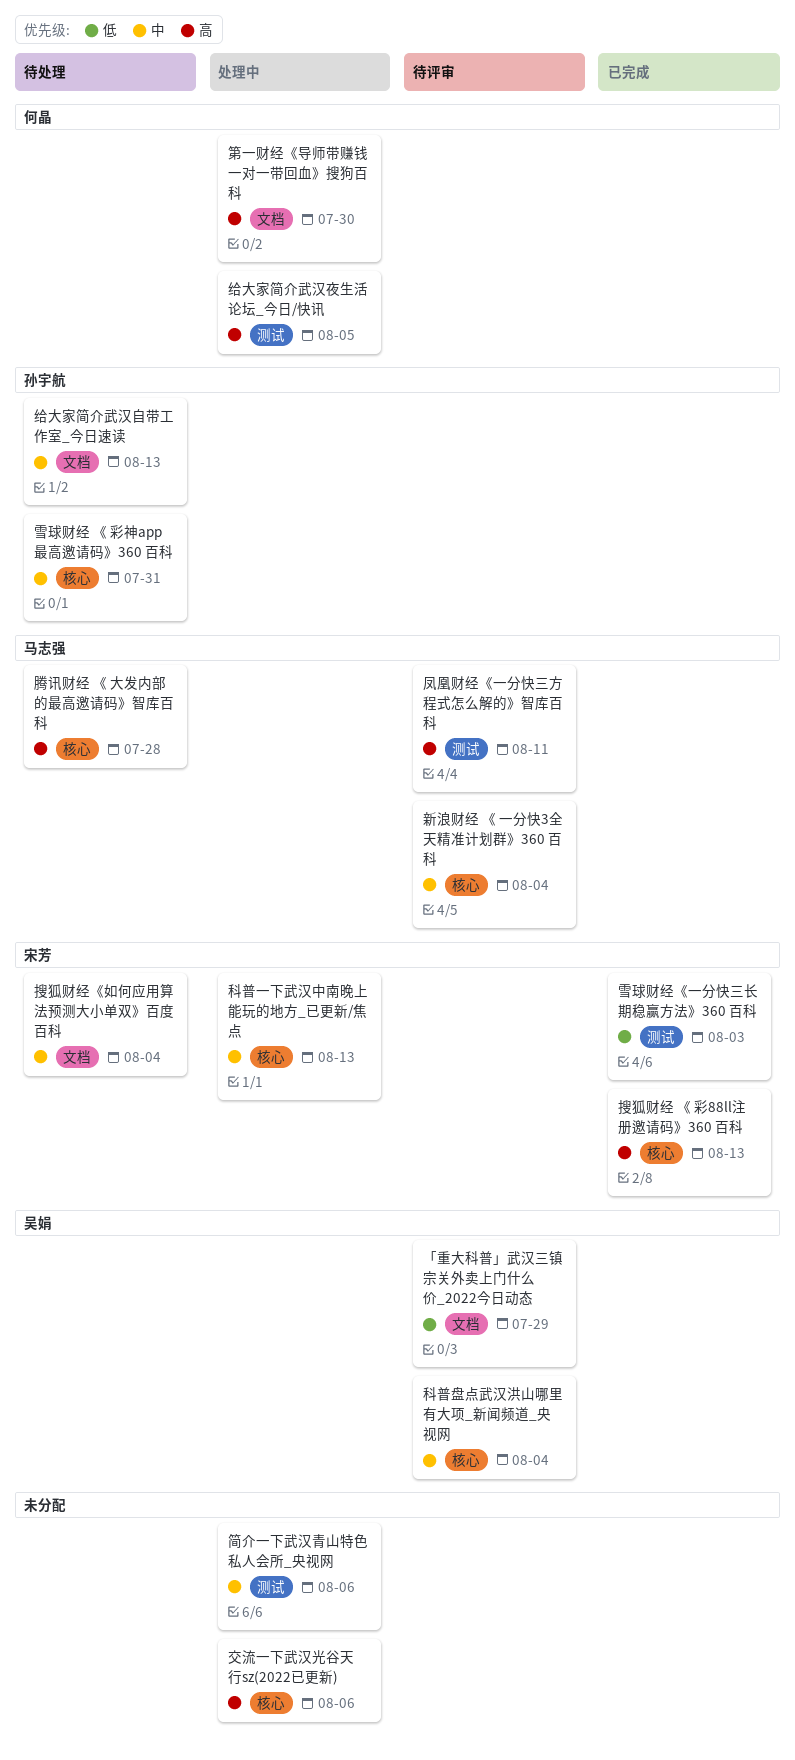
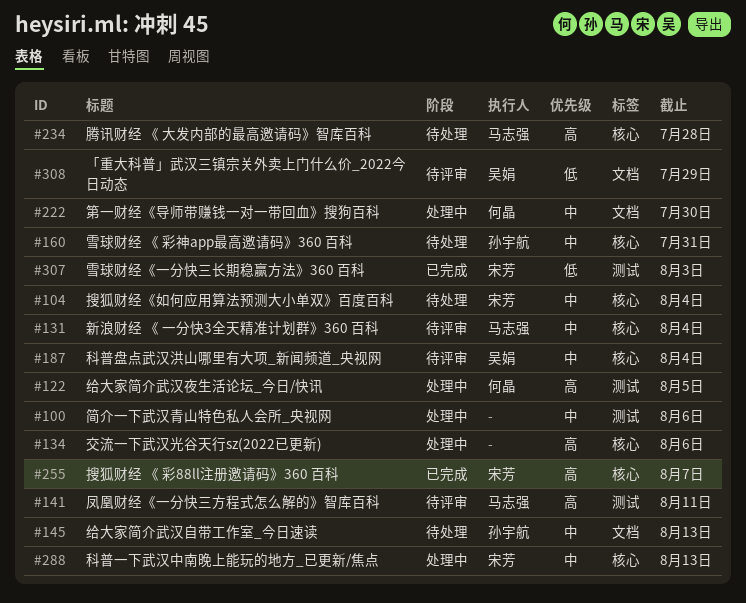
搜狐财经 《 彩88ll注册邀请码》360 百科, due: Aug 13 -> Aug 7
搜狐财经《如何应用算法预测大小单双》百度百科, label: 文档 -> 核心
第一财经《导师带赚钱一对一带回血》搜狗百科, priority: 高 -> 中

